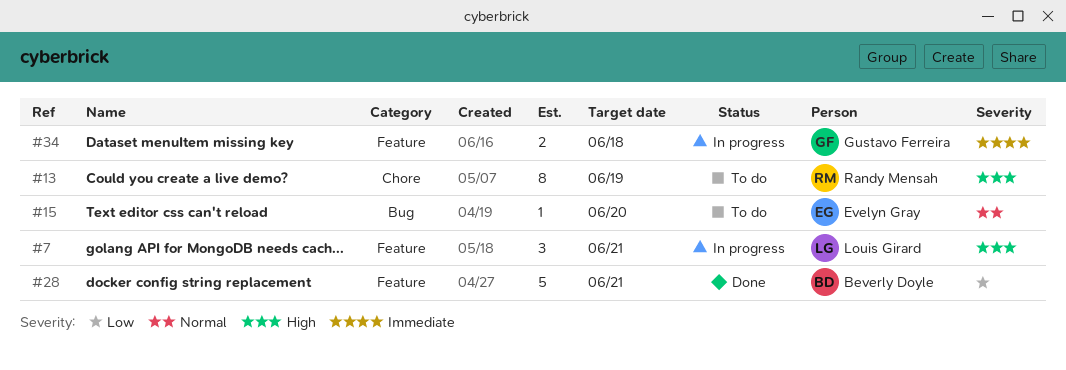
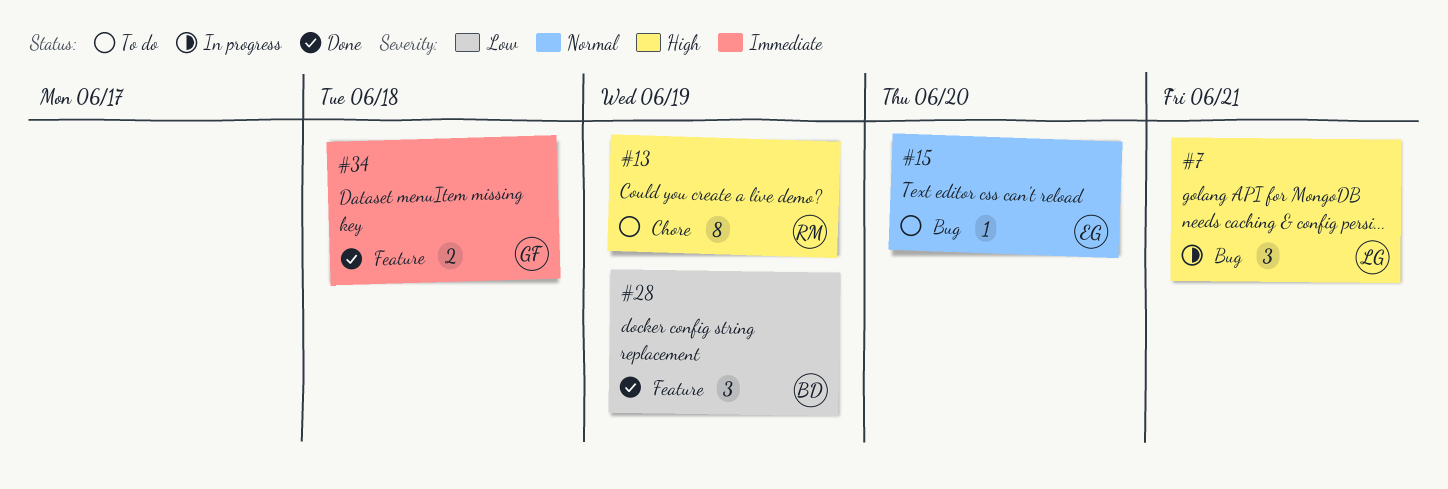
#7, label: Feature -> Bug
#28, estimate: 5 -> 3
#28, due: Jun 21 -> Jun 19
#34, status: In progress -> Done

